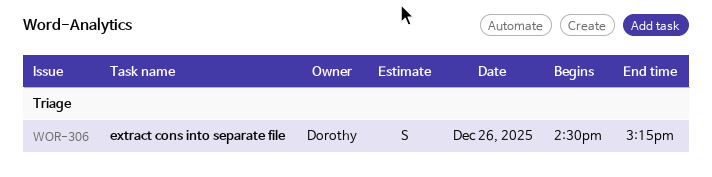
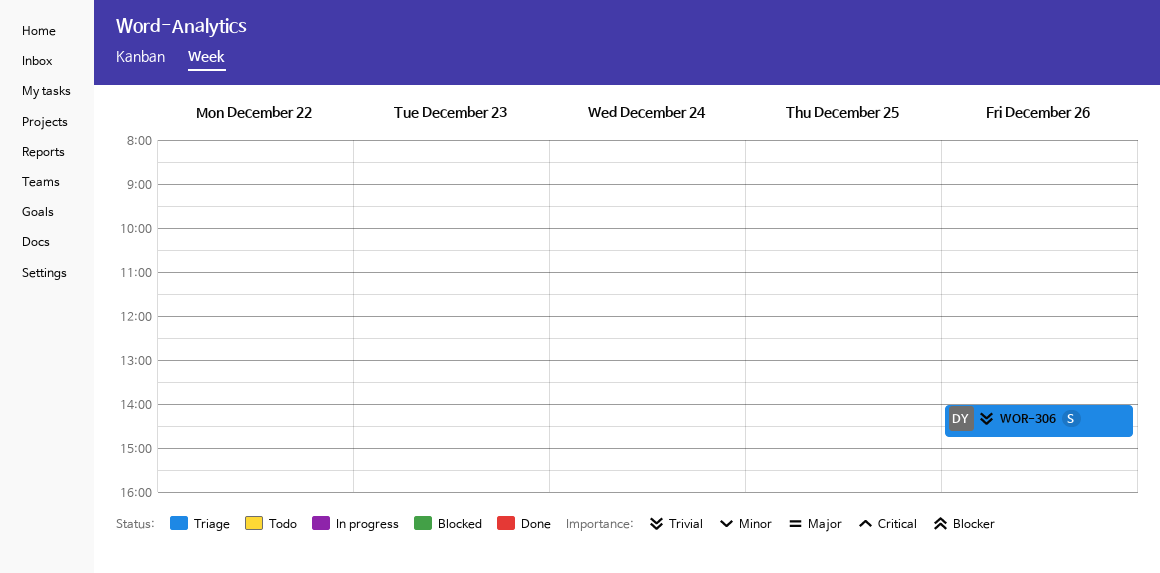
WOR-306, begins: 14:30 -> 14:00
WOR-306, ends: 15:15 -> 14:45

